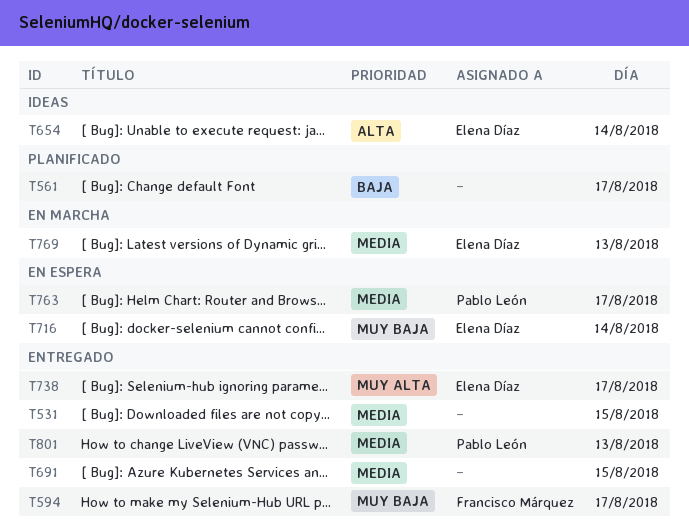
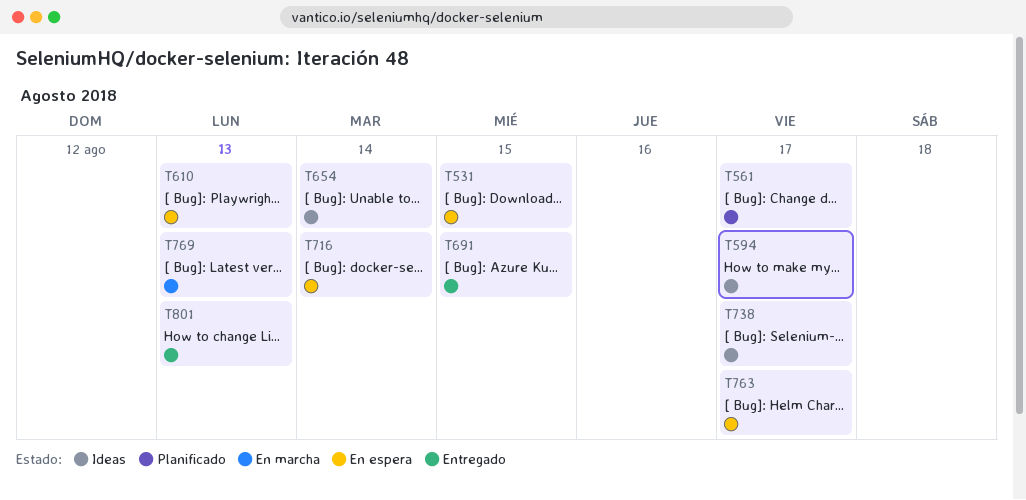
T531, status: Entregado -> En espera
T594, status: Entregado -> Ideas
T610: none -> present
T738, status: Entregado -> Ideas

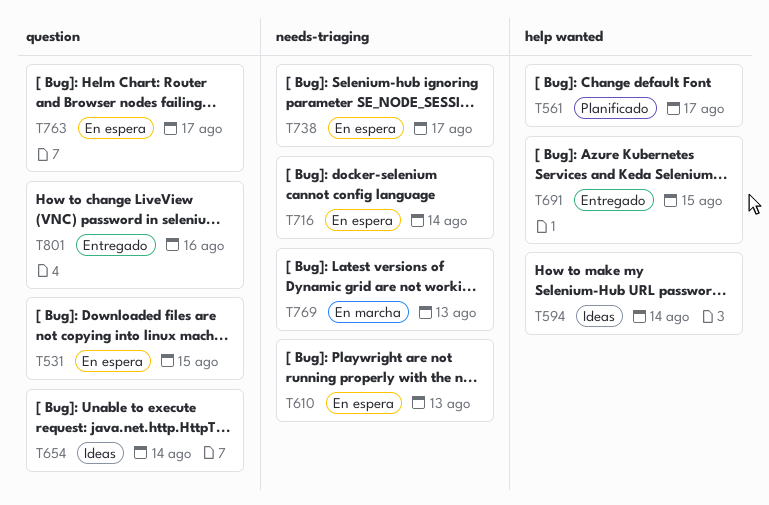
T594, day: Aug 17 -> Aug 14
T738, status: Ideas -> En espera
T801, day: Aug 13 -> Aug 16

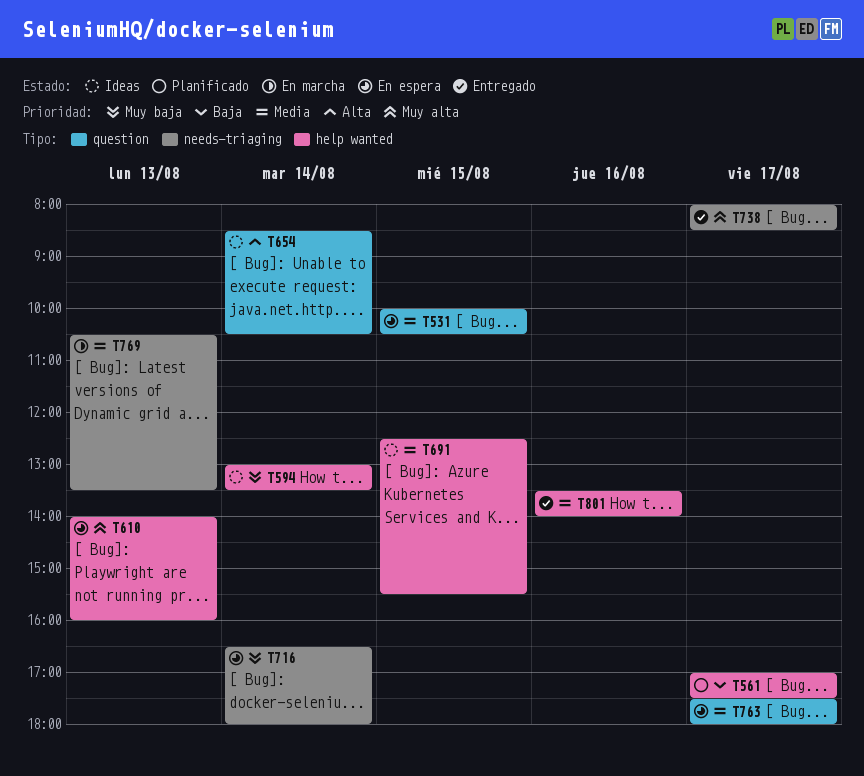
T610, label: needs-triaging -> help wanted
T691, status: Entregado -> Ideas
T738, status: En espera -> Entregado
T801, label: question -> help wanted

